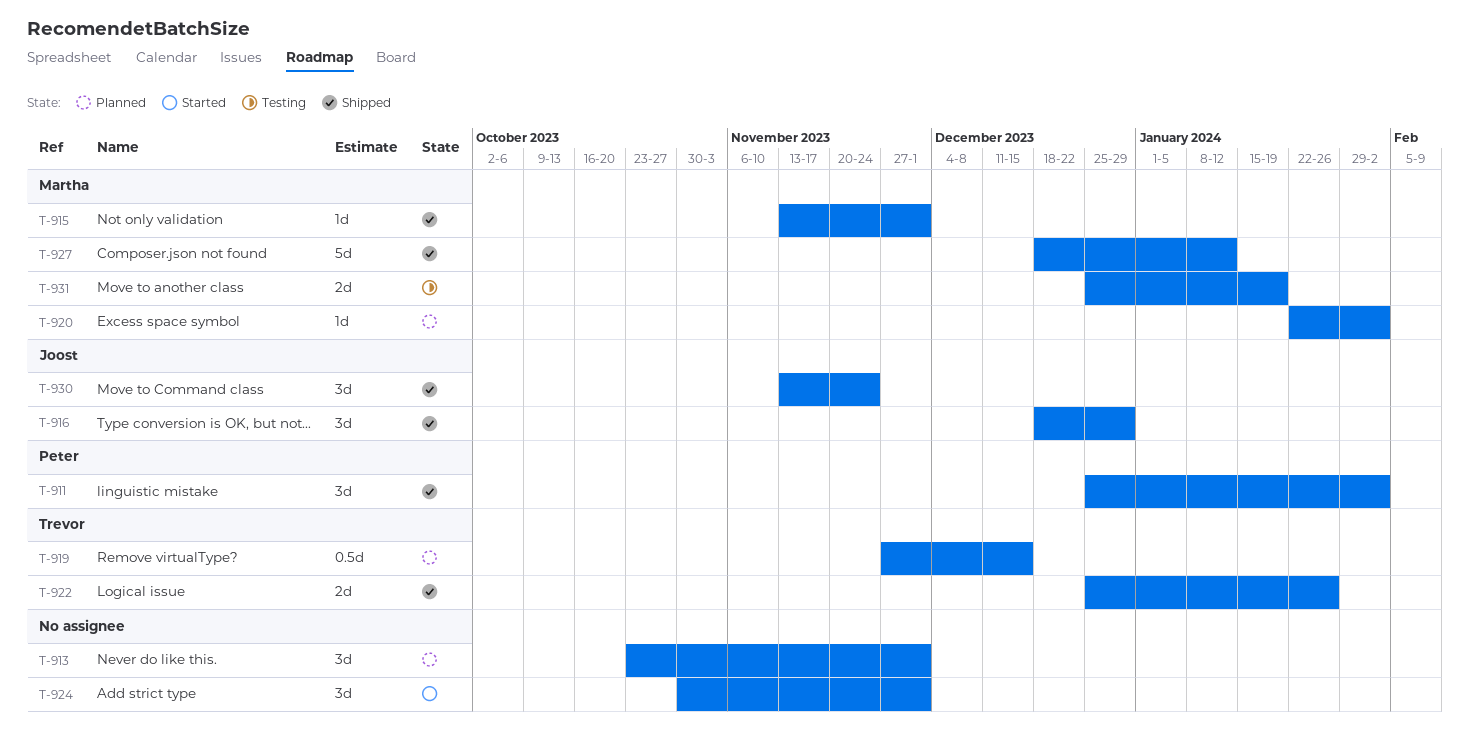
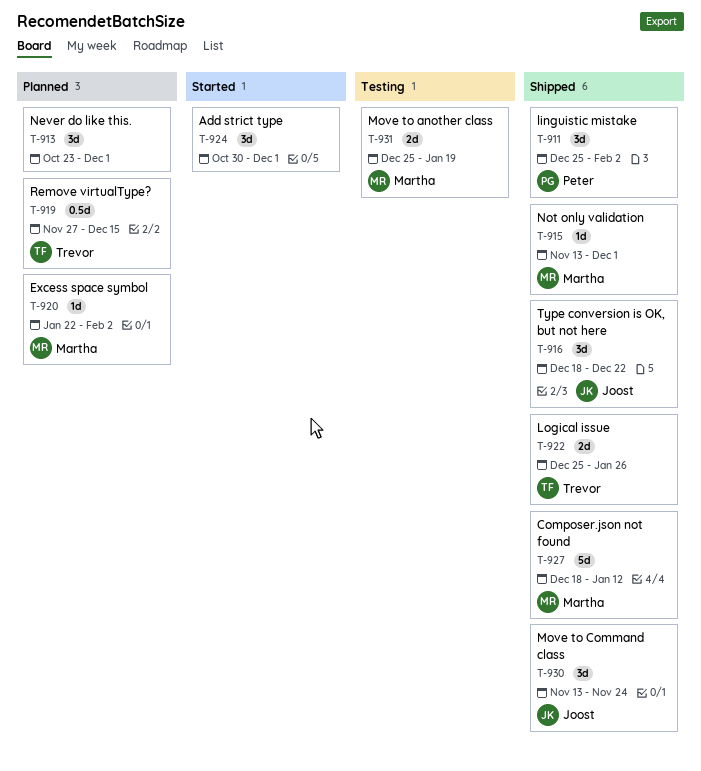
T-916, due: Dec 29 -> Dec 22

